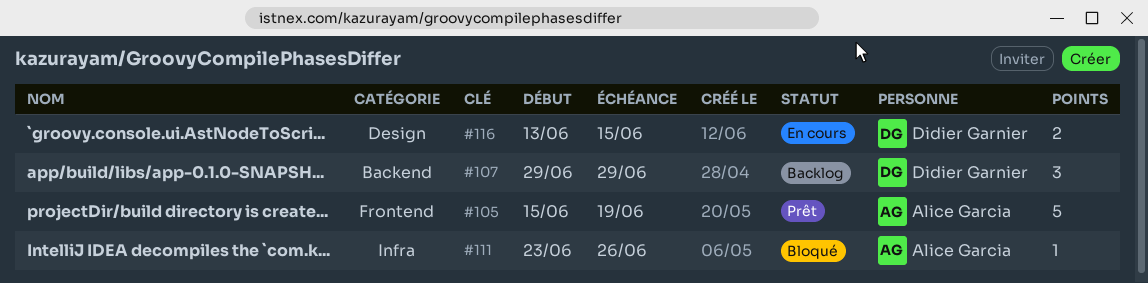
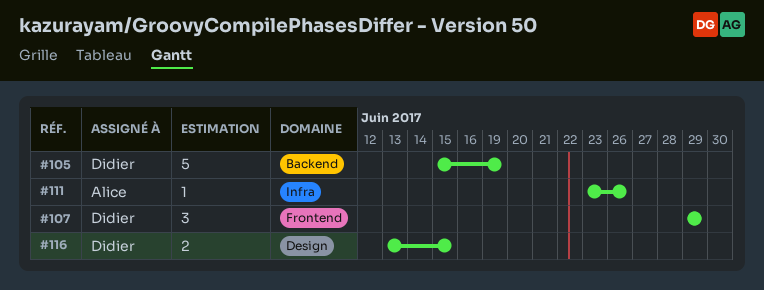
#105, owner: Alice Garcia -> Didier Garnier
#105, label: Frontend -> Backend
#107, label: Backend -> Frontend

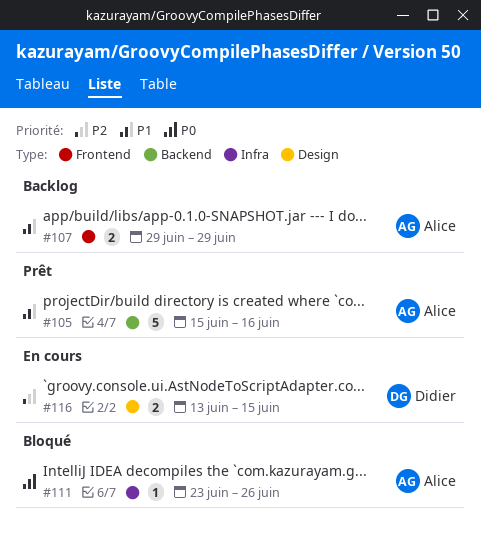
#105, owner: Didier -> Alice
#105, due: Jun 19 -> Jun 16
#107, owner: Didier -> Alice
#107, estimate: 3 -> 2

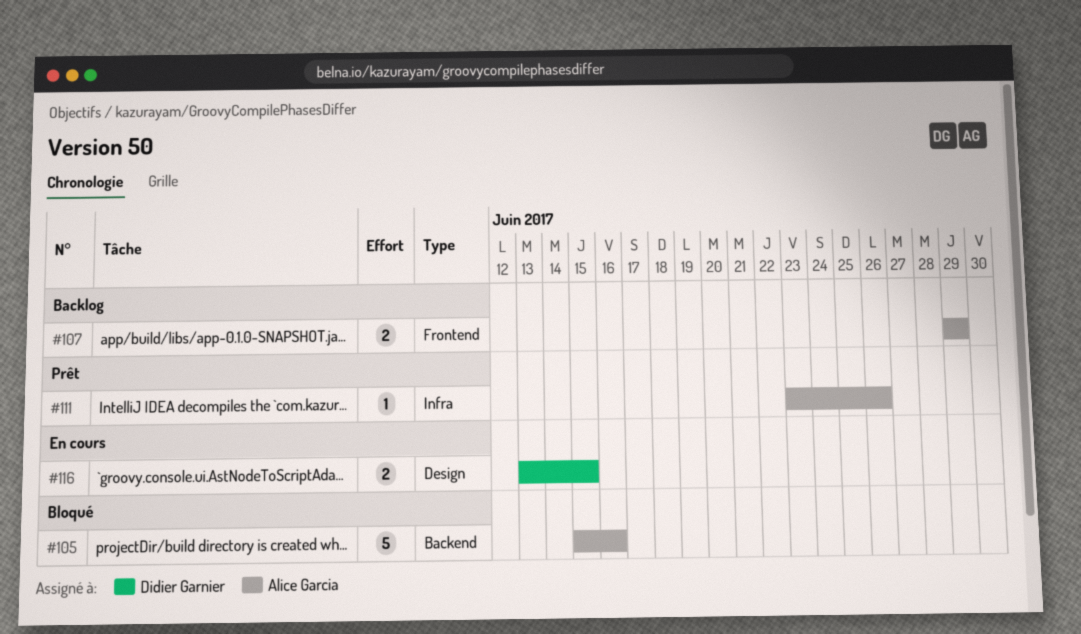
#105, status: Prêt -> Bloqué
#111, status: Bloqué -> Prêt

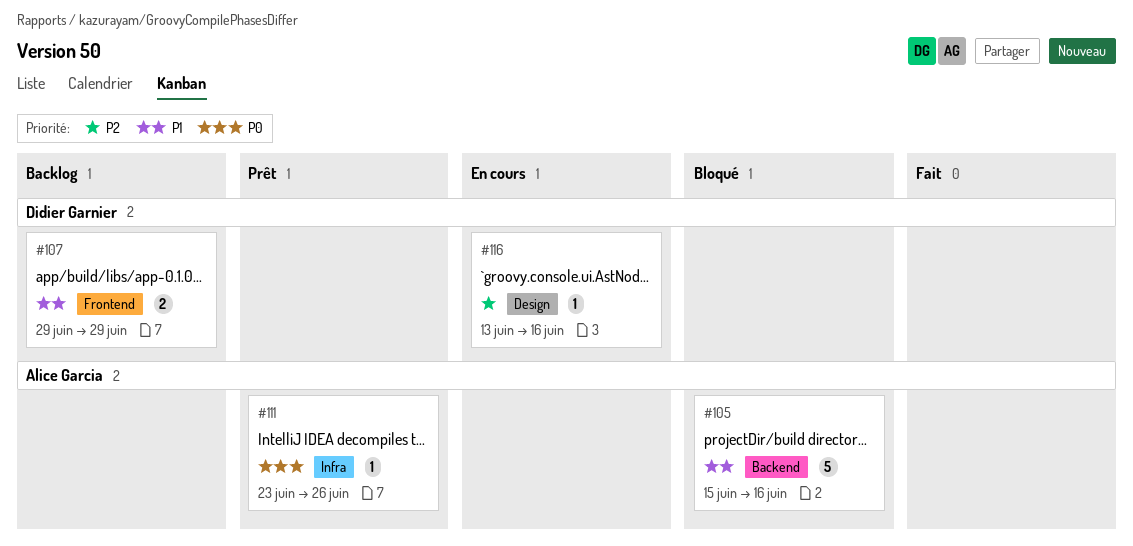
#107, owner: Alice Garcia -> Didier Garnier
#116, estimate: 2 -> 1
#116, due: Jun 15 -> Jun 16

